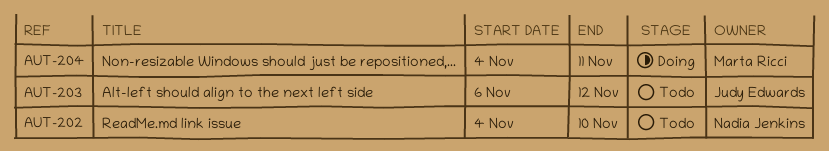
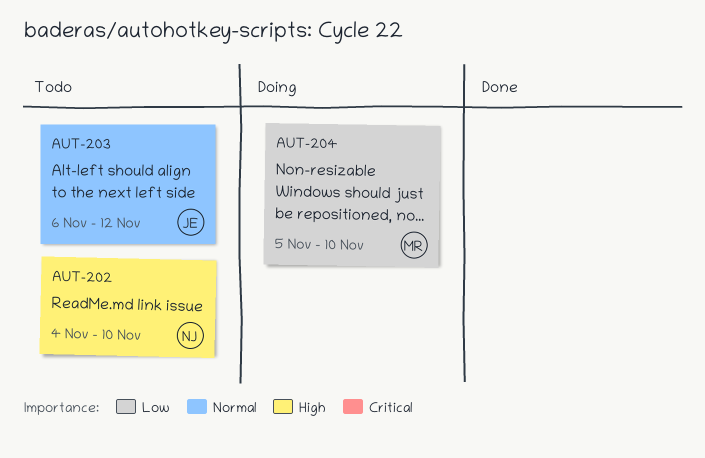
AUT-204, start: Nov 4 -> Nov 5
AUT-204, due: Nov 11 -> Nov 10

